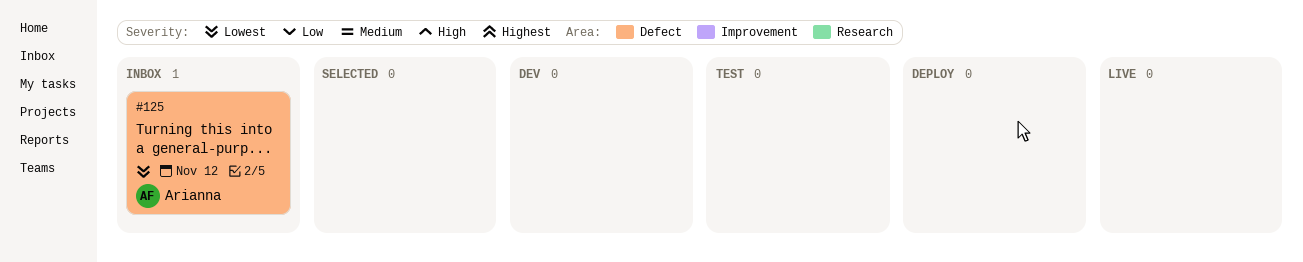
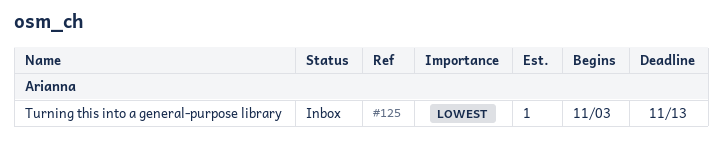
#125, due: Nov 12 -> Nov 13

